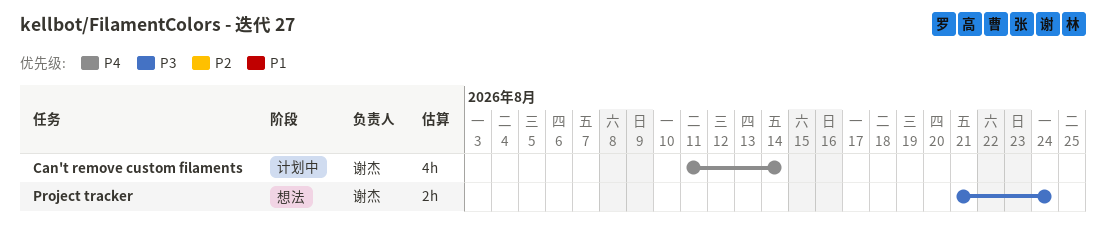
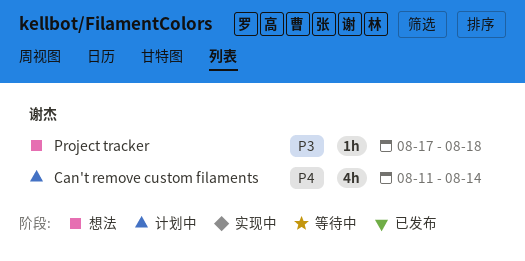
Project tracker, estimate: 2h -> 1h
Project tracker, start: Aug 21 -> Aug 17
Project tracker, due: Aug 24 -> Aug 18

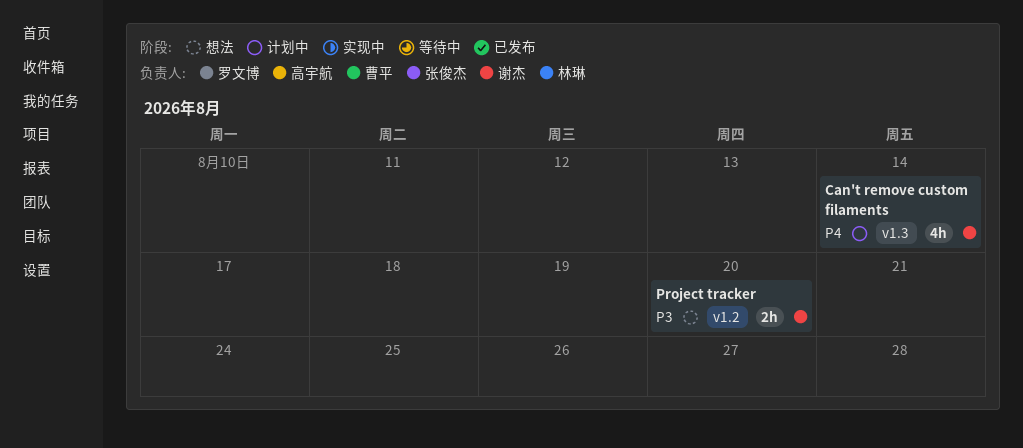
Project tracker, estimate: 1h -> 2h
Project tracker, due: Aug 18 -> Aug 20

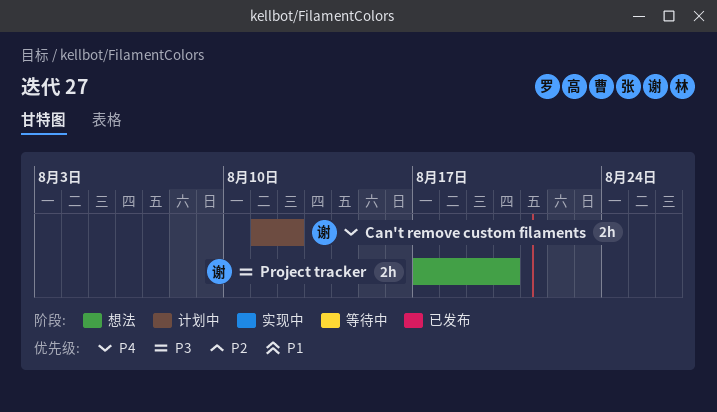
Can't remove custom filaments, estimate: 4h -> 2h
Can't remove custom filaments, due: Aug 14 -> Aug 12

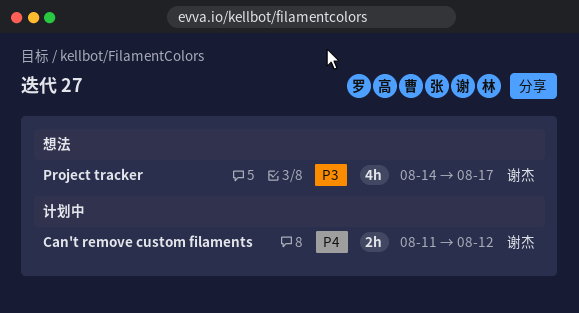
Project tracker, estimate: 2h -> 4h
Project tracker, start: Aug 17 -> Aug 14
Project tracker, due: Aug 20 -> Aug 17

